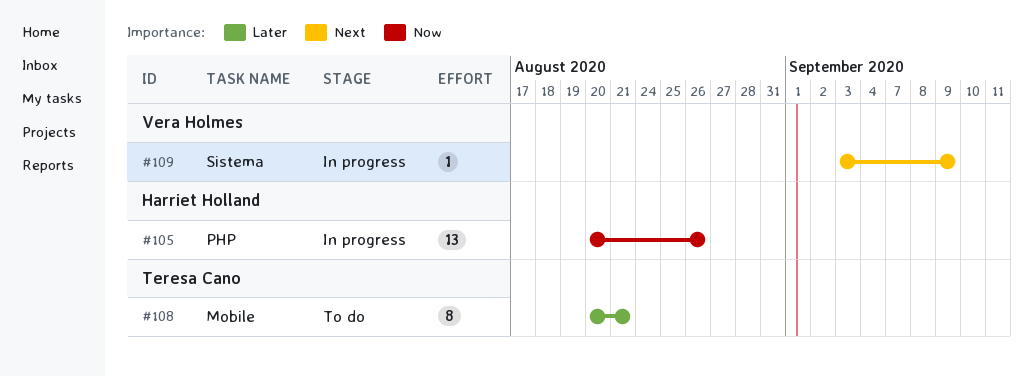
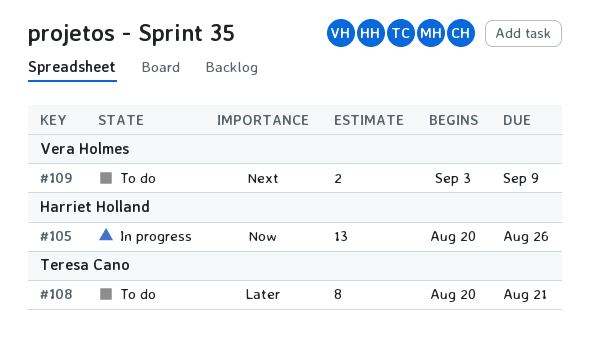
#109, status: In progress -> To do
#109, estimate: 1 -> 2

